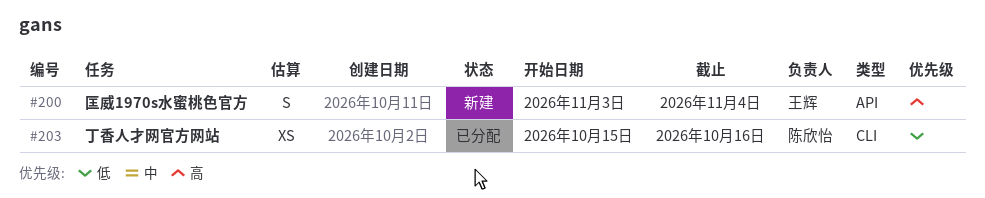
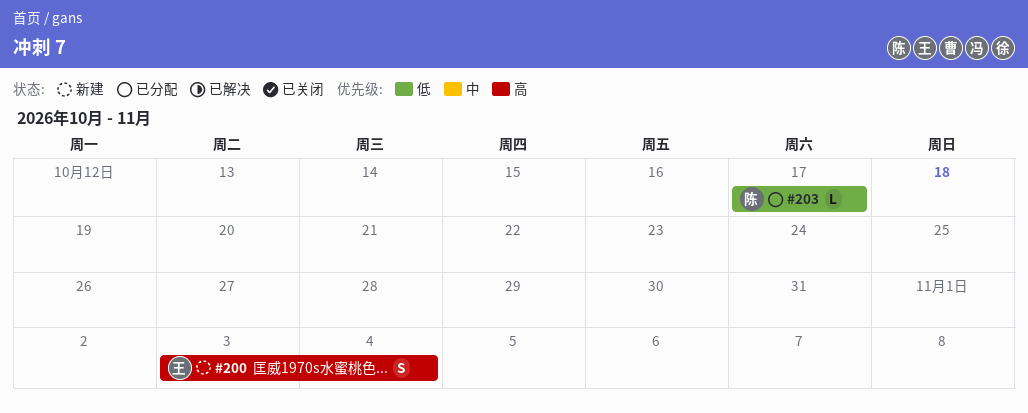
#203, estimate: XS -> L
#203, start: Oct 15 -> Oct 17
#203, due: Oct 16 -> Oct 17

